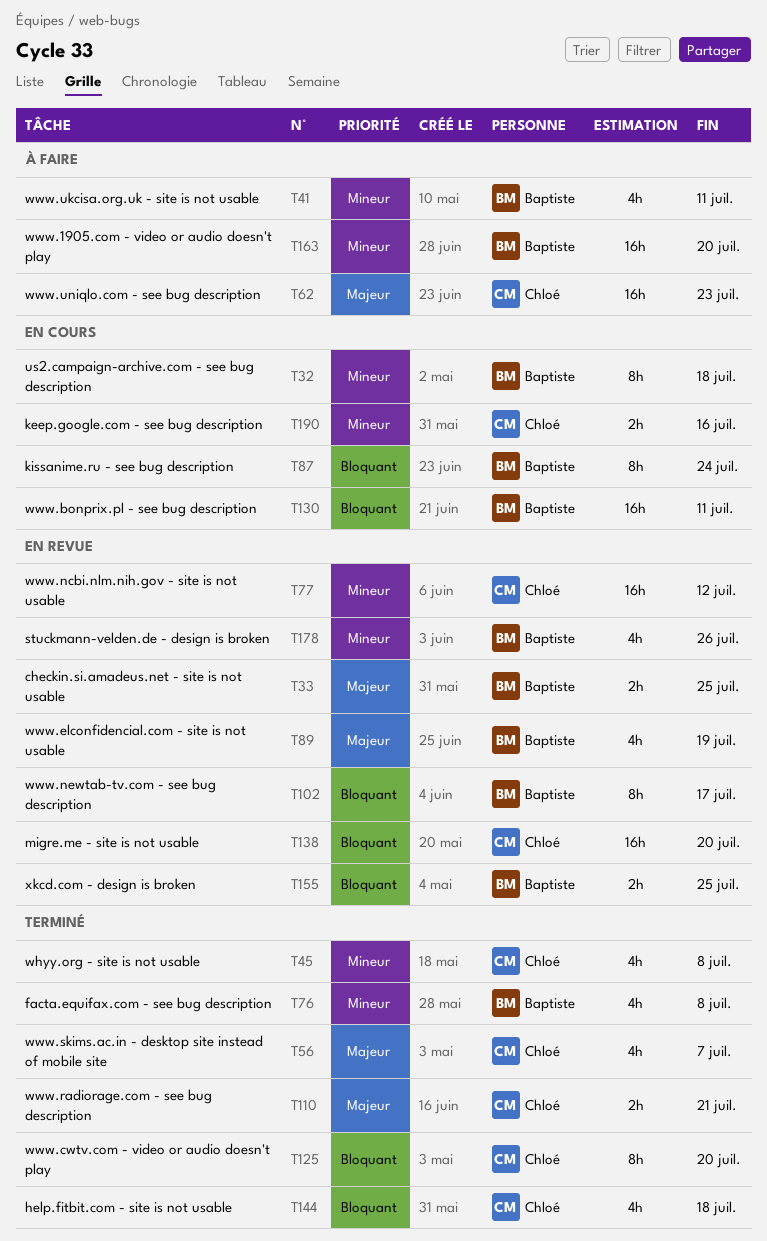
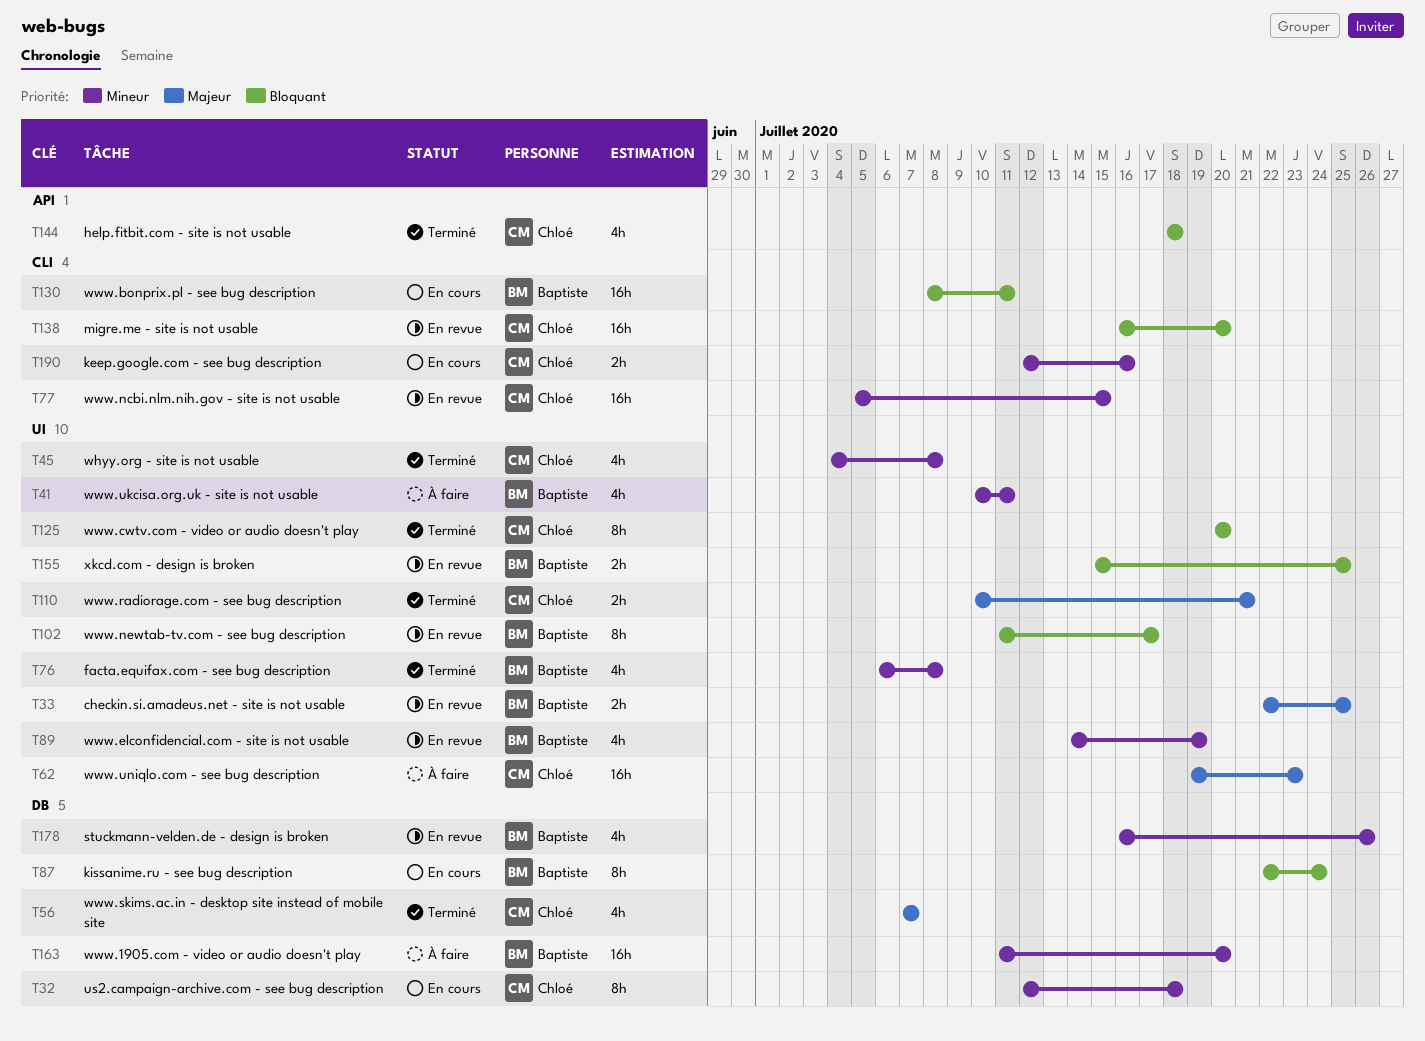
T32, owner: Baptiste -> Chloé
T77, due: Jul 12 -> Jul 15
T89, priority: Majeur -> Mineur

